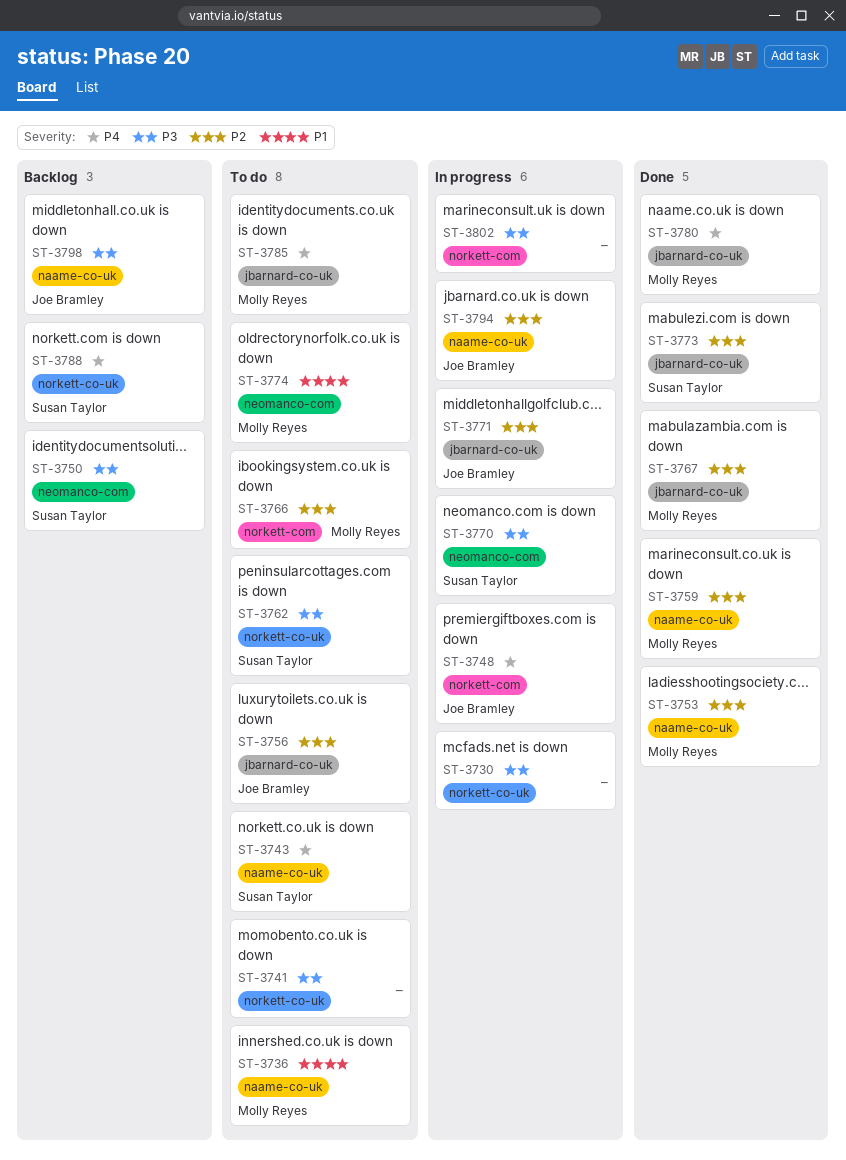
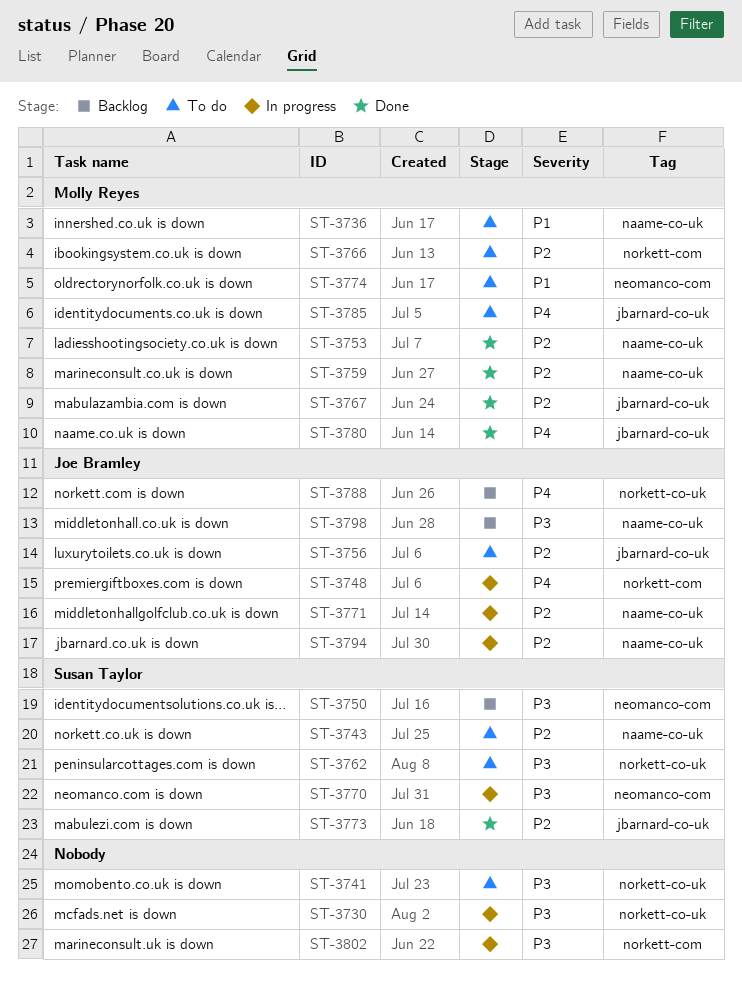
ST-3743, priority: P4 -> P2
ST-3771, label: jbarnard-co-uk -> naame-co-uk
ST-3788, owner: Susan Taylor -> Joe Bramley

